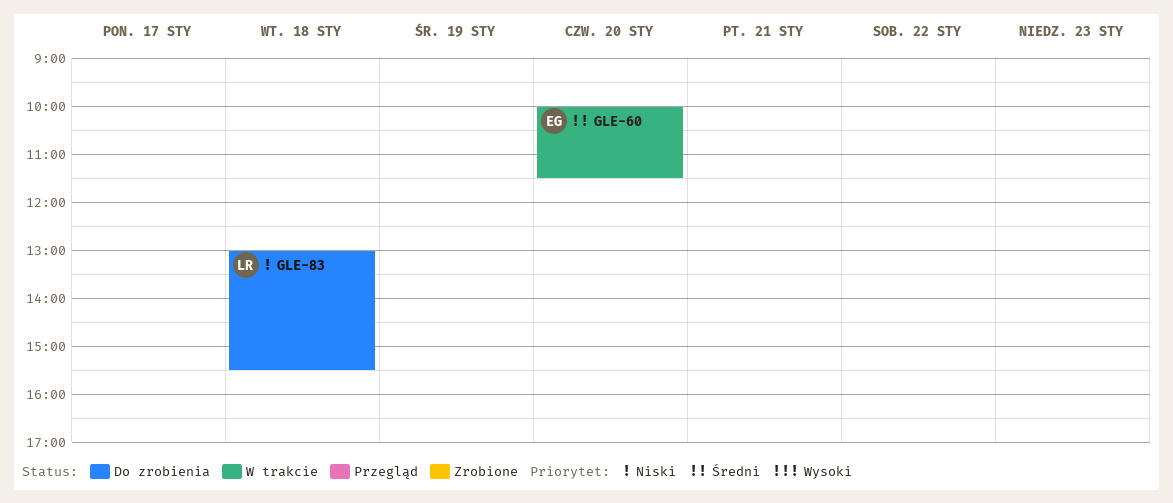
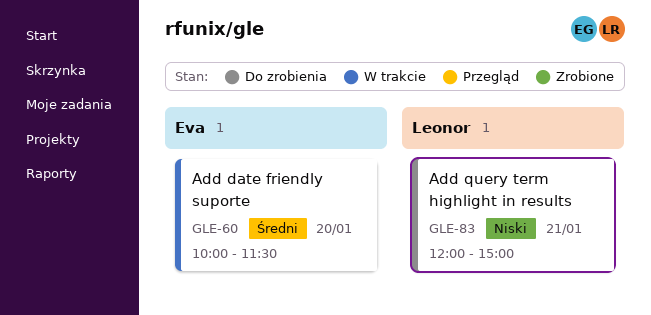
GLE-83, day: Jan 18 -> Jan 21
GLE-83, begins: 13:00 -> 12:00
GLE-83, ends: 15:30 -> 15:00

